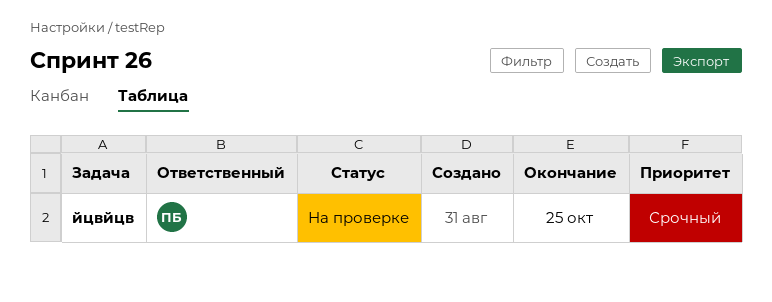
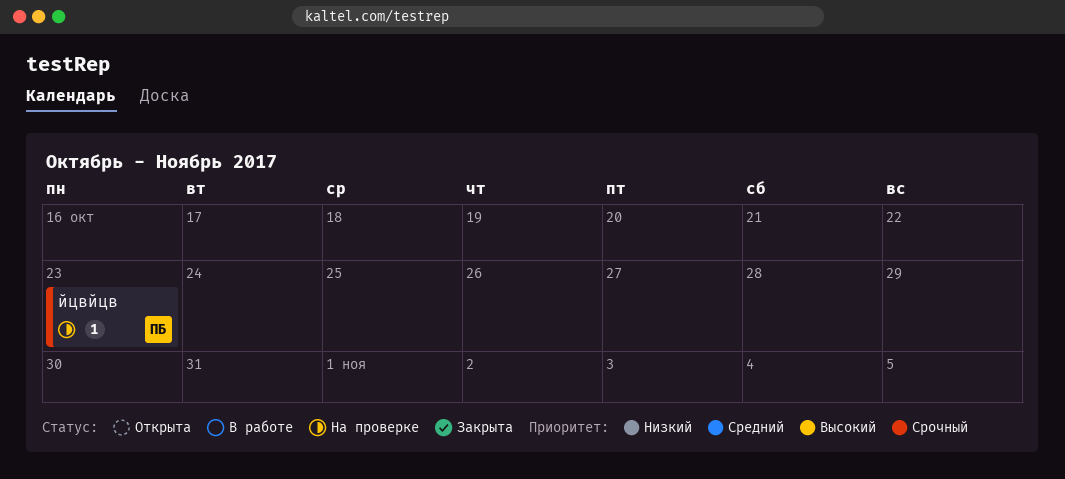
йцвйцв, due: Oct 25 -> Oct 23

